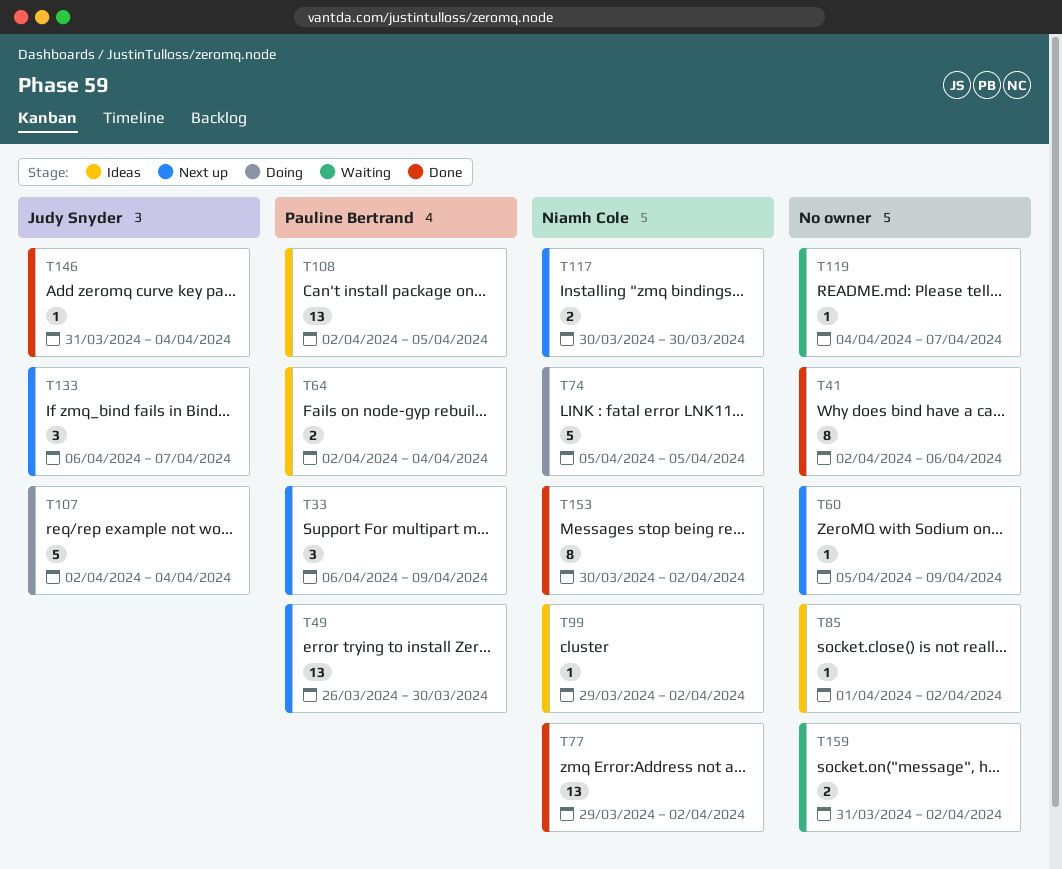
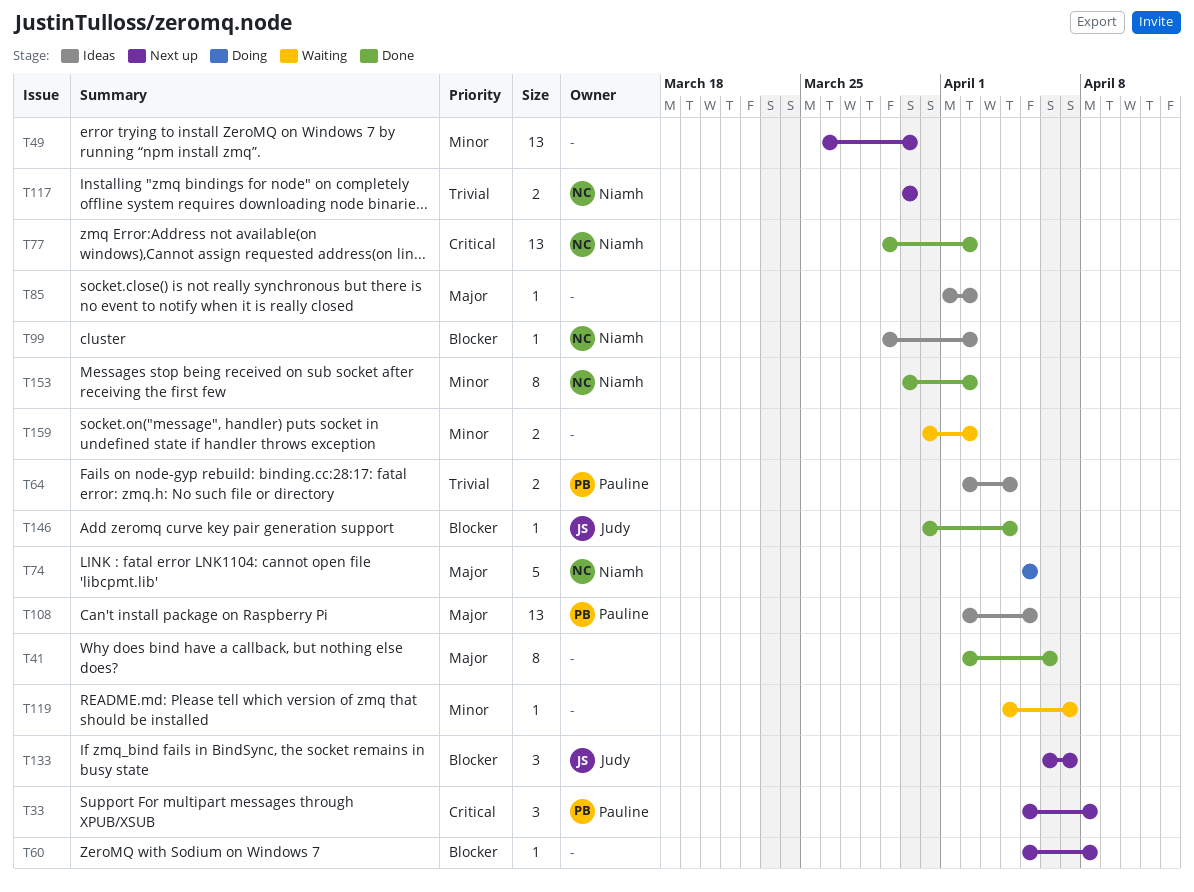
T33, start: Apr 6 -> Apr 5
T33, due: Apr 9 -> Apr 8
T49, owner: Pauline Bertrand -> none
T60, due: Apr 9 -> Apr 8
T107: present -> none

